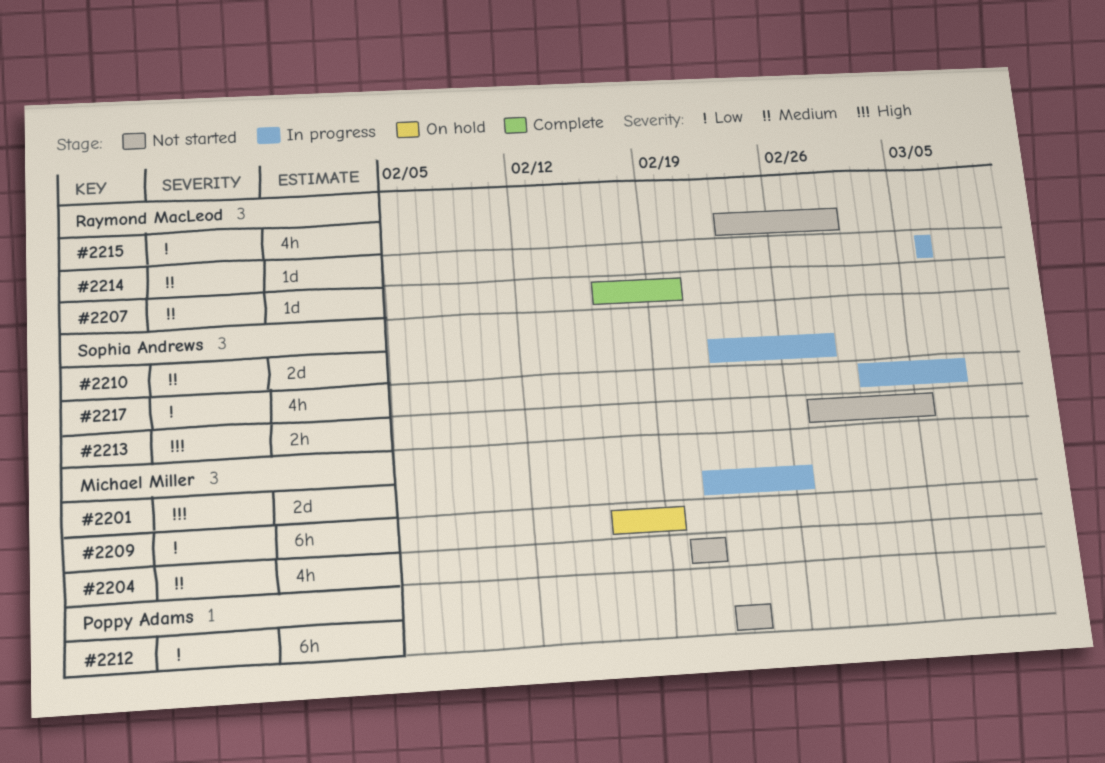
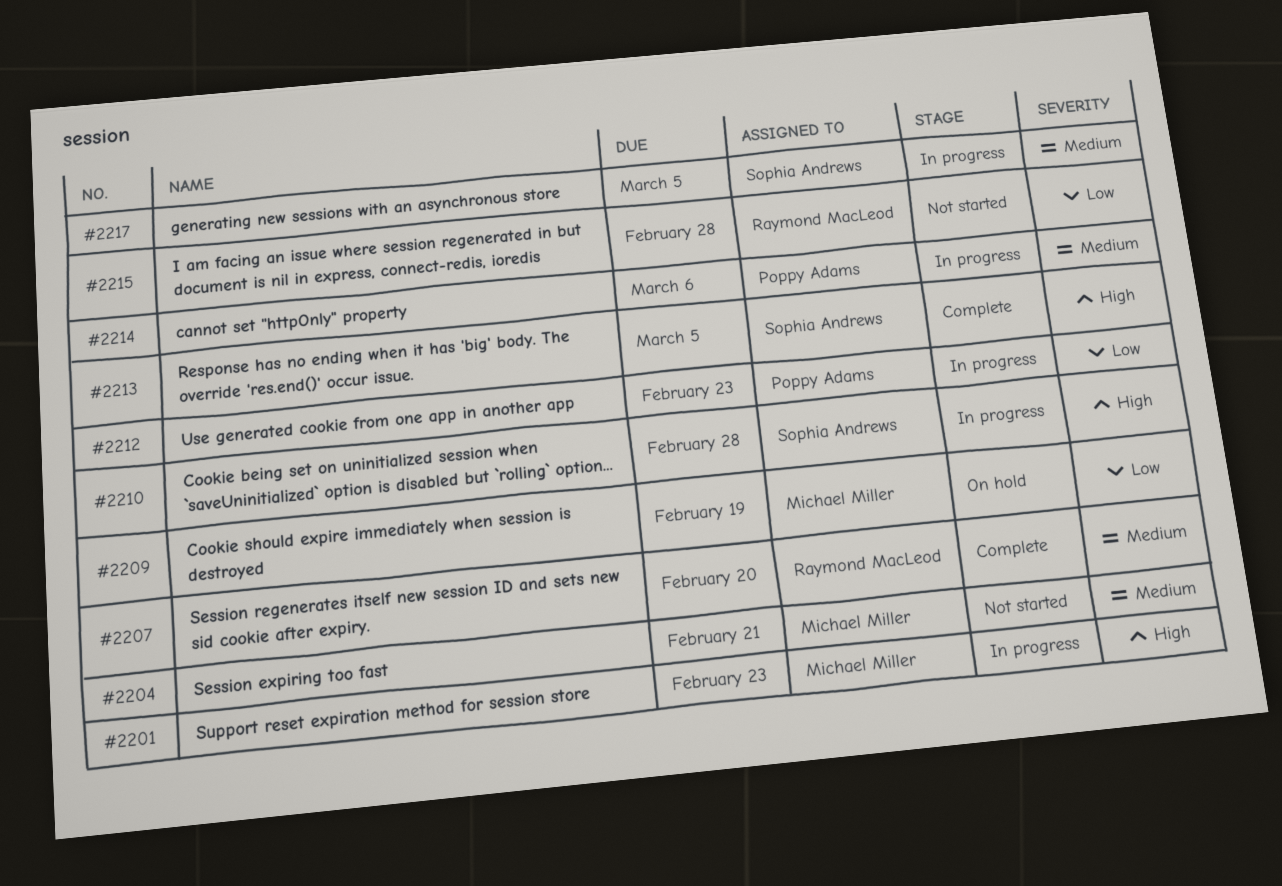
#2201, due: Feb 26 -> Feb 23
#2210, priority: Medium -> High
#2212, status: Not started -> In progress
#2213, status: Not started -> Complete
#2214, owner: Raymond MacLeod -> Poppy Adams
#2215, due: Mar 1 -> Feb 28
#2217, priority: Low -> Medium
#2217, due: Mar 7 -> Mar 5

